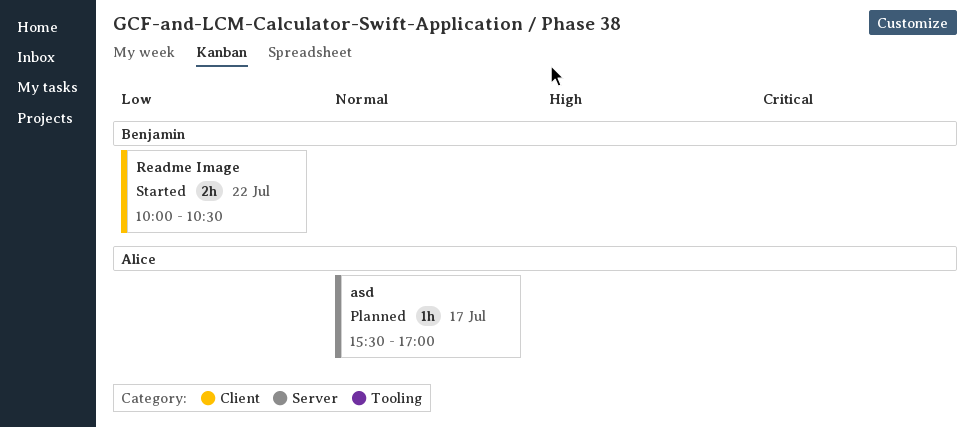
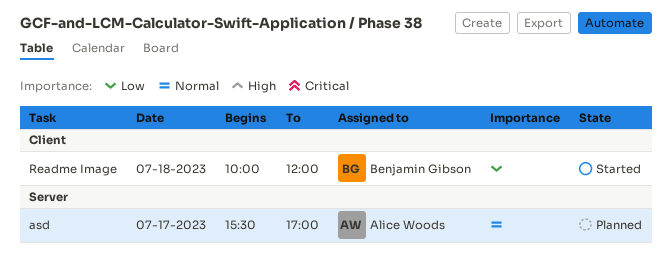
Readme Image, day: Jul 22 -> Jul 18
Readme Image, ends: 10:30 -> 12:00

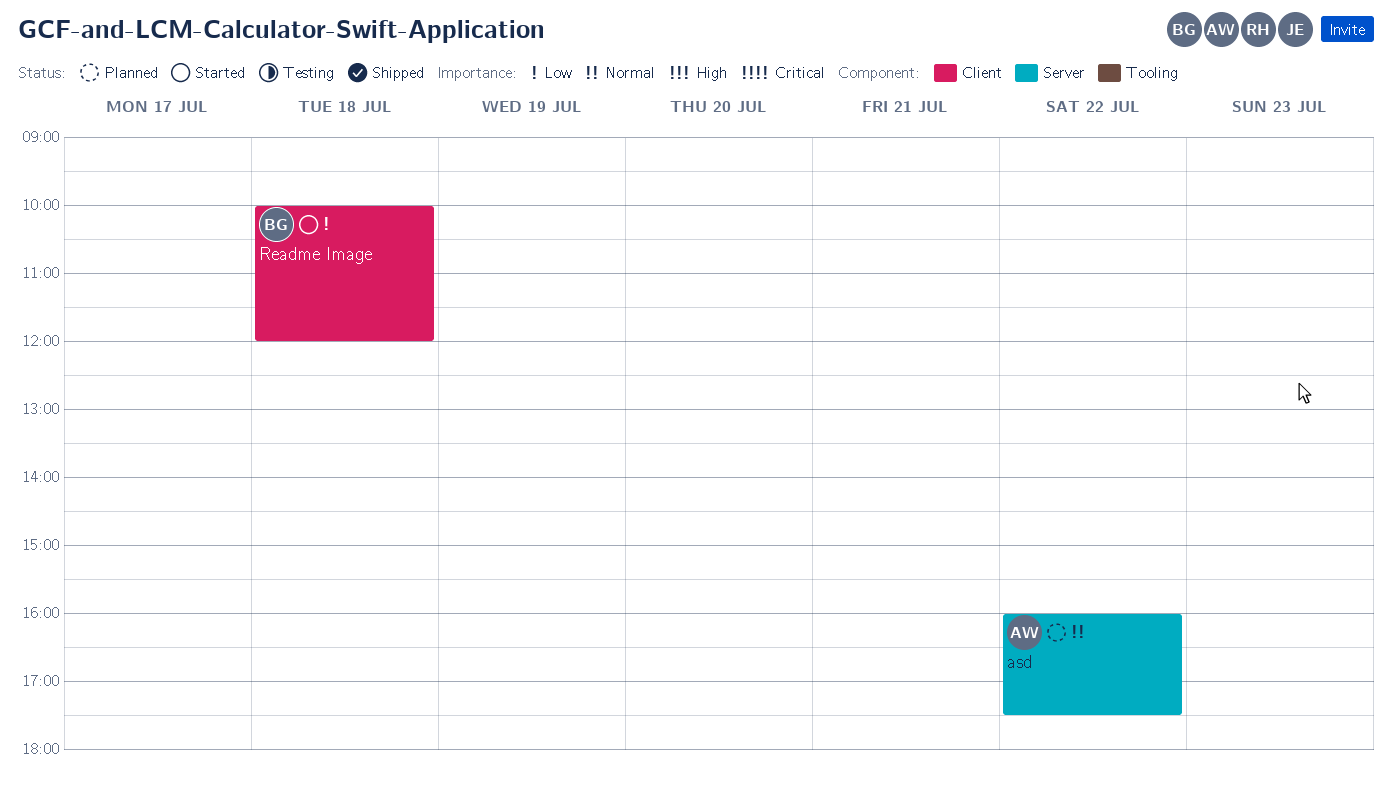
asd, day: Jul 17 -> Jul 22
asd, begins: 15:30 -> 16:00
asd, ends: 17:00 -> 17:30

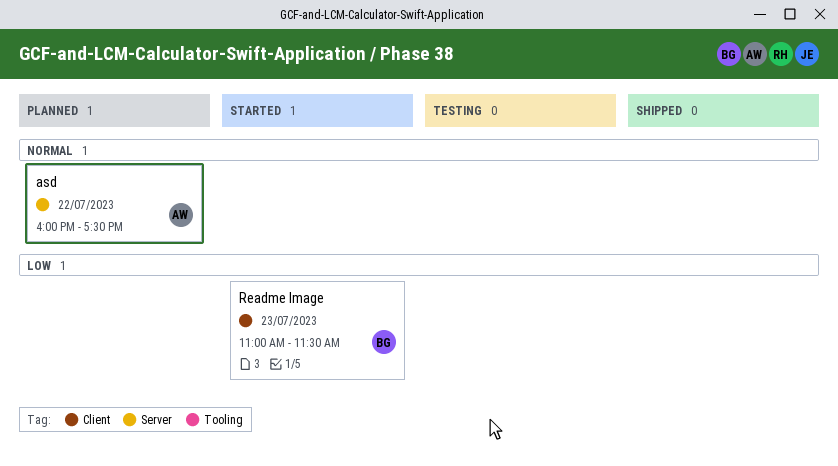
Readme Image, day: Jul 18 -> Jul 23
Readme Image, begins: 10:00 -> 11:00
Readme Image, ends: 12:00 -> 11:30

